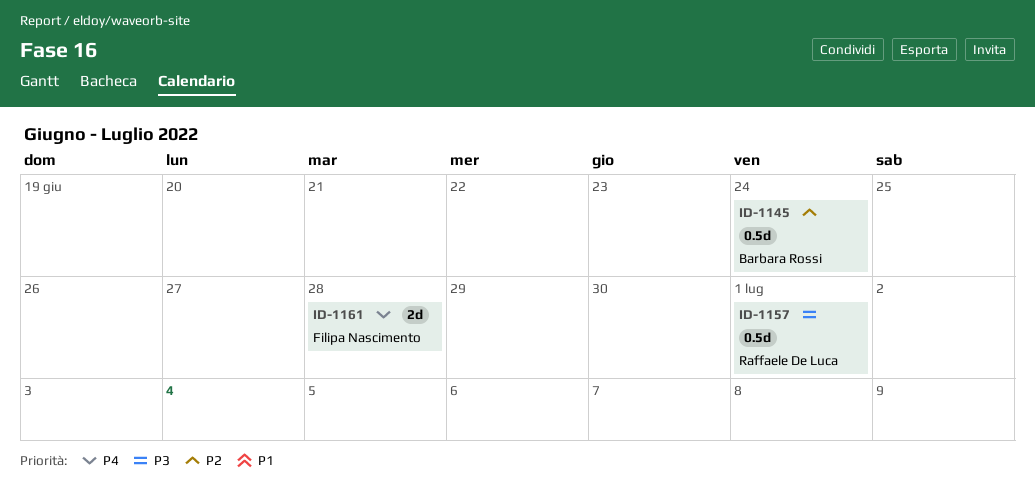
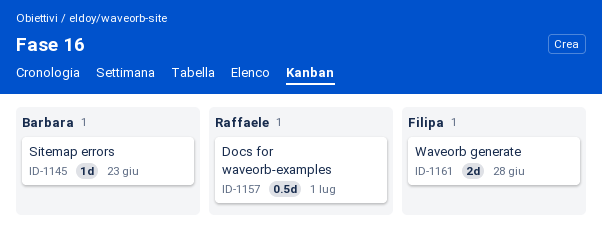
ID-1145, estimate: 0.5d -> 1d
ID-1145, due: Jun 24 -> Jun 23

